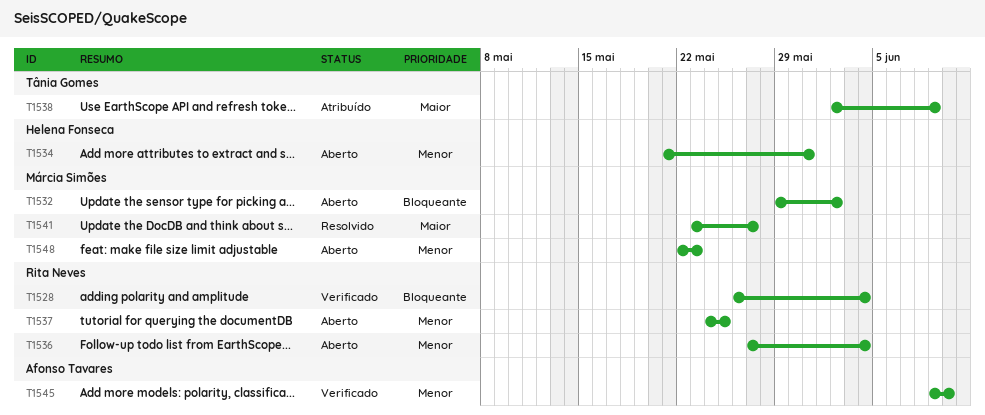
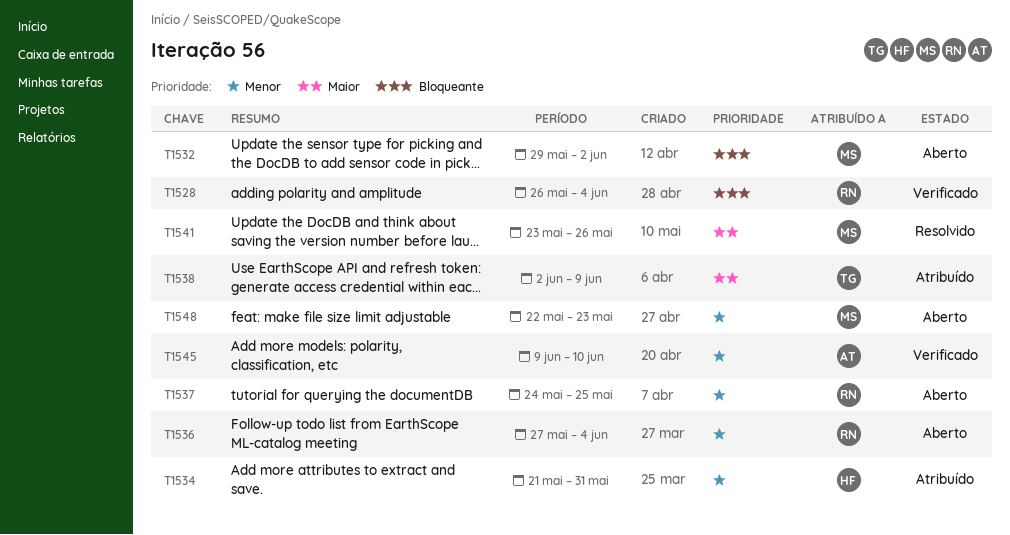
T1534, status: Aberto -> Atribuído
T1541, due: May 27 -> May 26

